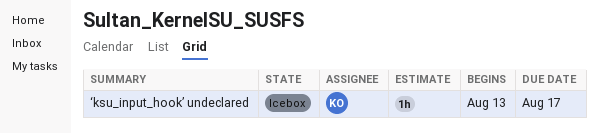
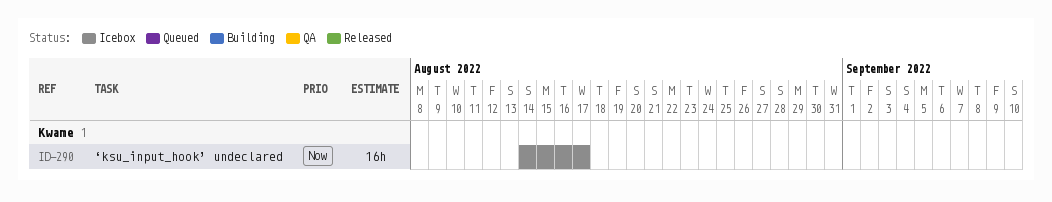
‘ksu_input_hook’ undeclared, estimate: 1h -> 16h
‘ksu_input_hook’ undeclared, start: Aug 13 -> Aug 14

